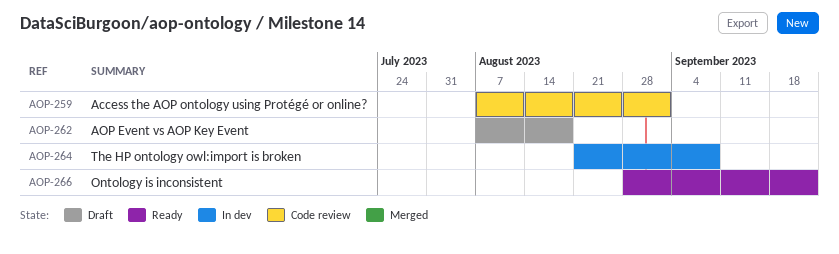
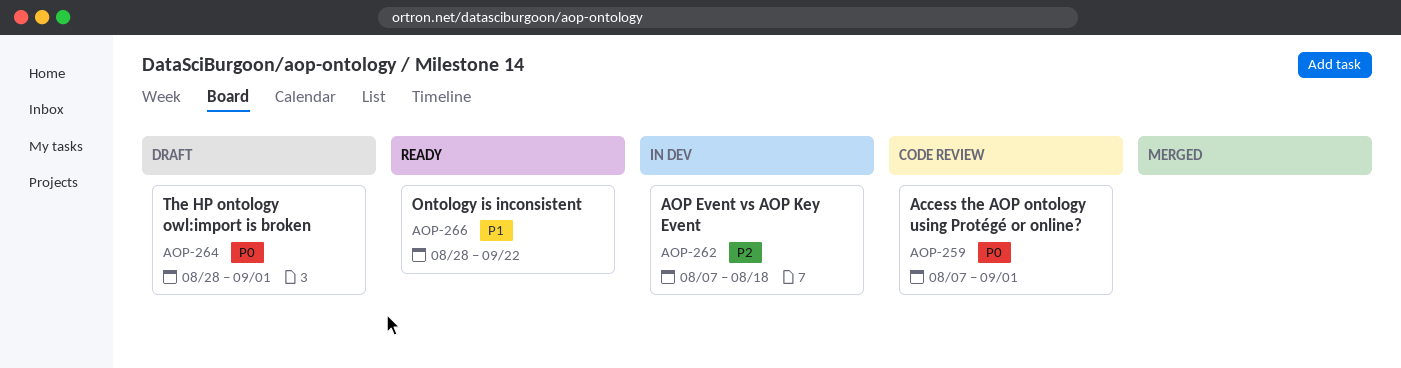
AOP-262, status: Draft -> In dev
AOP-264, status: In dev -> Draft
AOP-264, start: Aug 21 -> Aug 28
AOP-264, due: Sep 8 -> Sep 1

